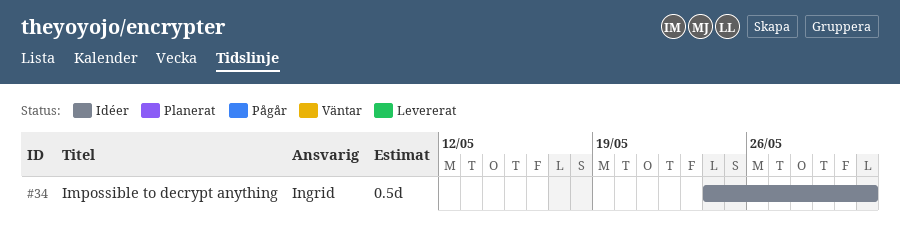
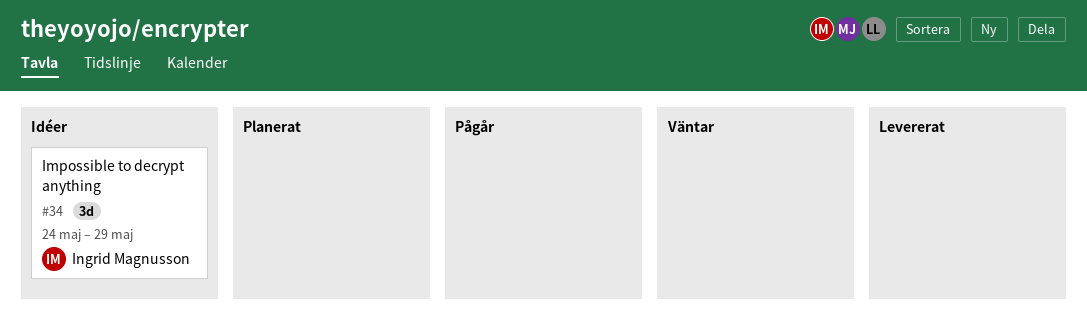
#34, estimate: 0.5d -> 3d
#34, due: May 31 -> May 29

